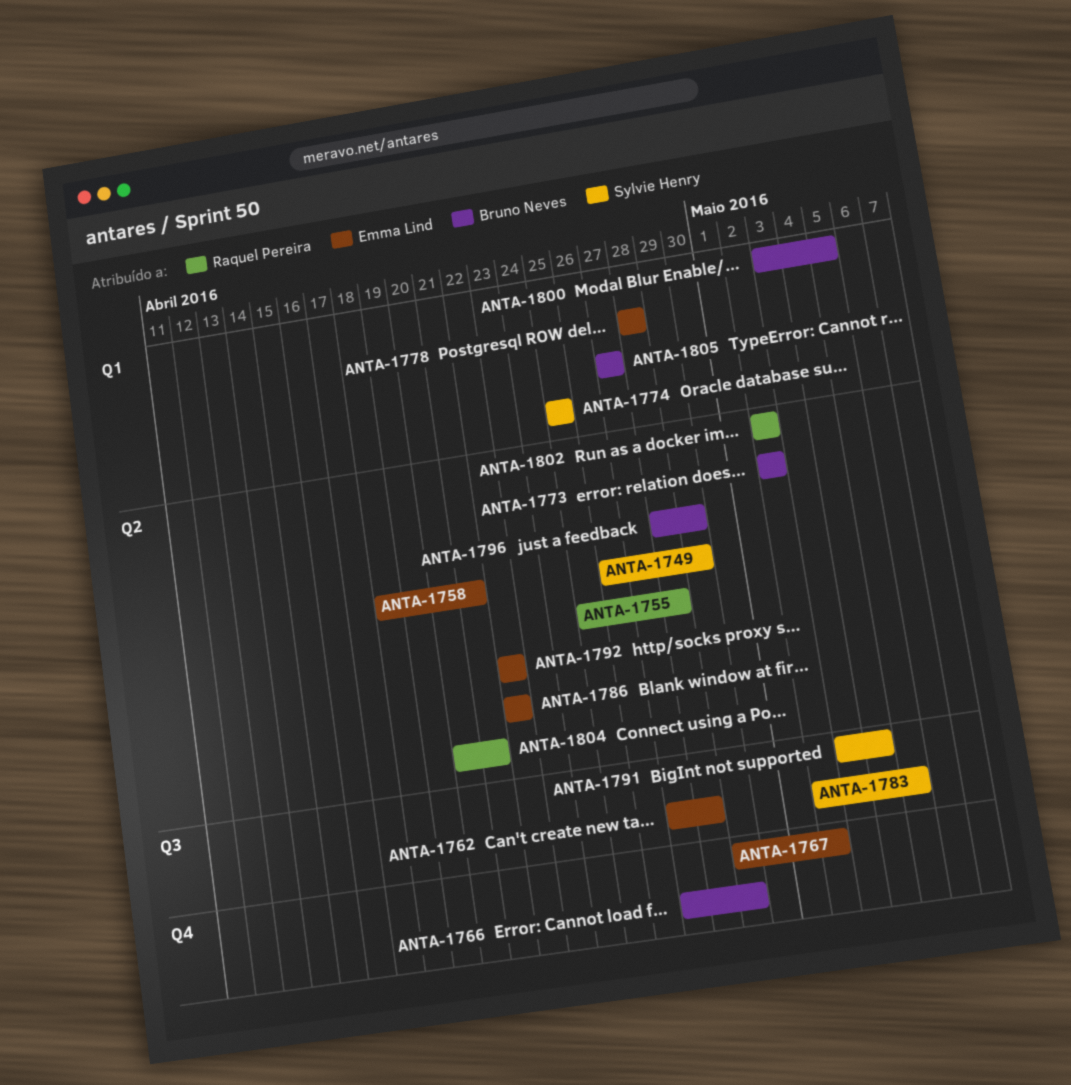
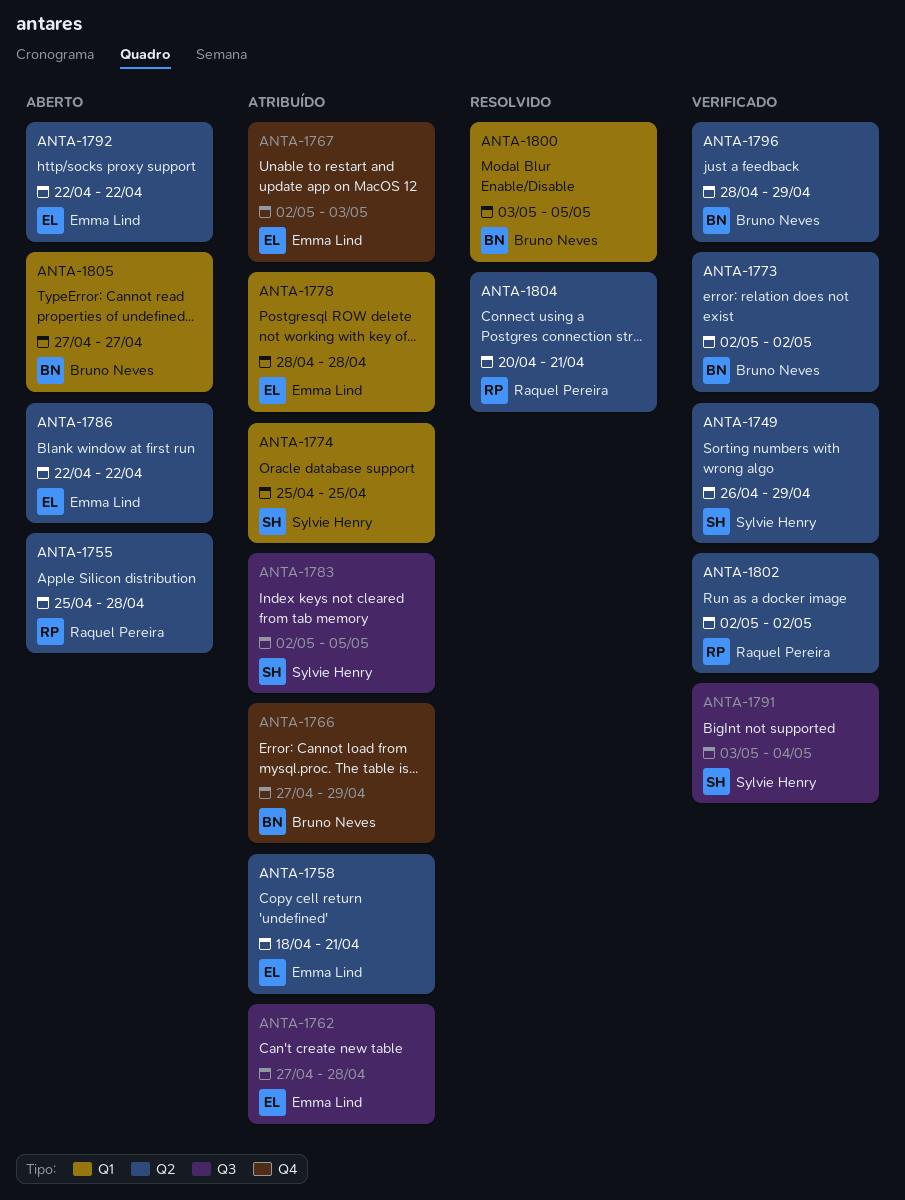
ANTA-1767, start: Apr 29 -> May 2
ANTA-1767, due: May 2 -> May 3

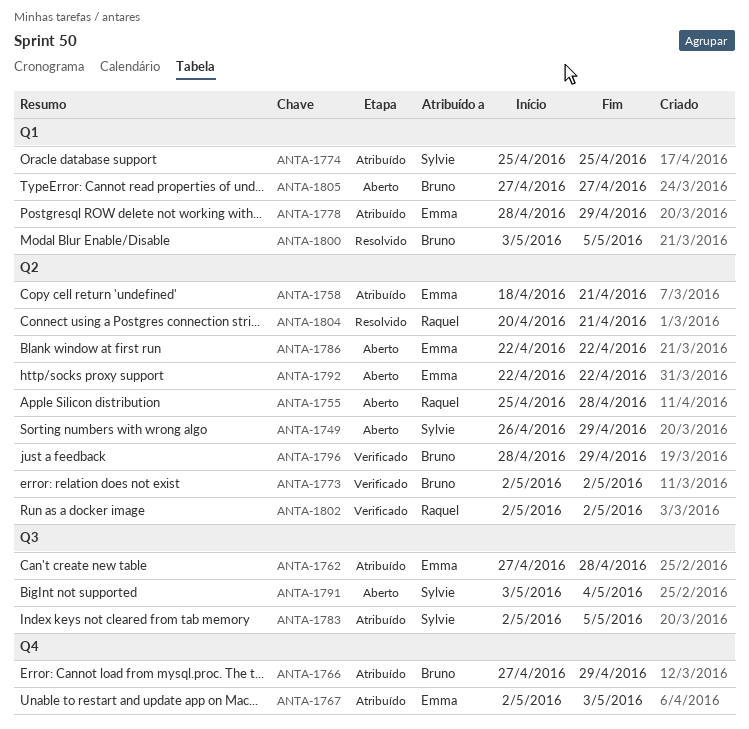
ANTA-1749, status: Verificado -> Aberto
ANTA-1778, due: Apr 28 -> Apr 29
ANTA-1791, status: Verificado -> Aberto

